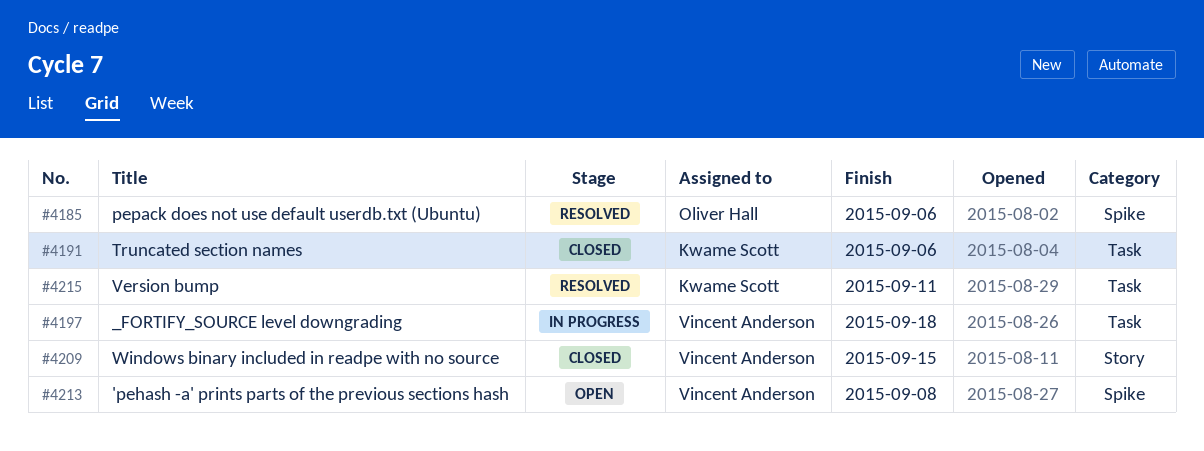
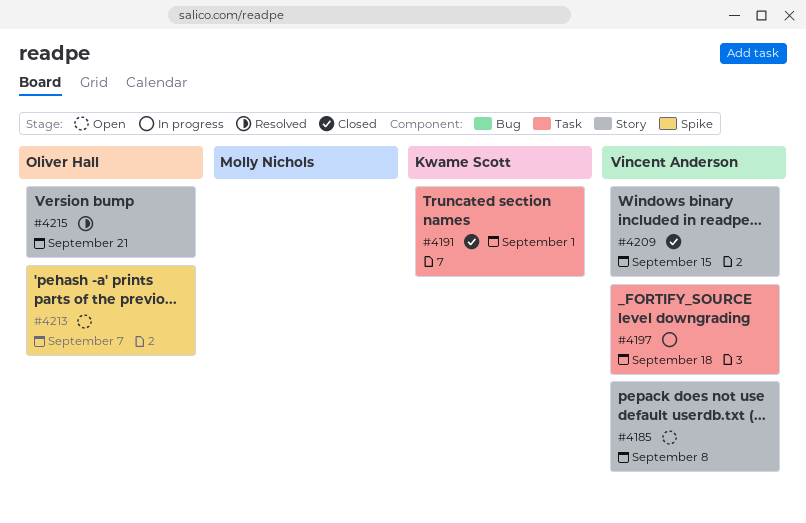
#4185, status: Resolved -> Open
#4185, owner: Oliver Hall -> Vincent Anderson
#4185, label: Spike -> Story
#4185, due: Sep 6 -> Sep 8
#4191, due: Sep 6 -> Sep 1
#4213, owner: Vincent Anderson -> Oliver Hall
#4213, due: Sep 8 -> Sep 7
#4215, owner: Kwame Scott -> Oliver Hall
#4215, label: Task -> Story
#4215, due: Sep 11 -> Sep 21

